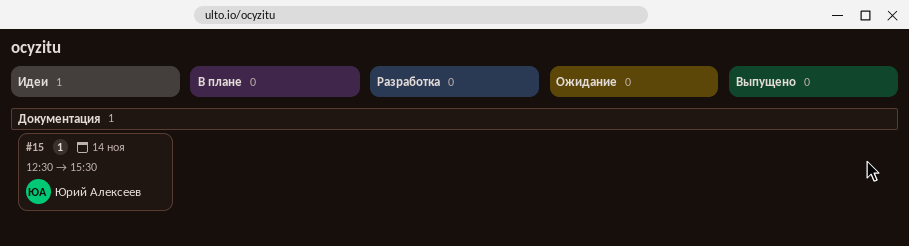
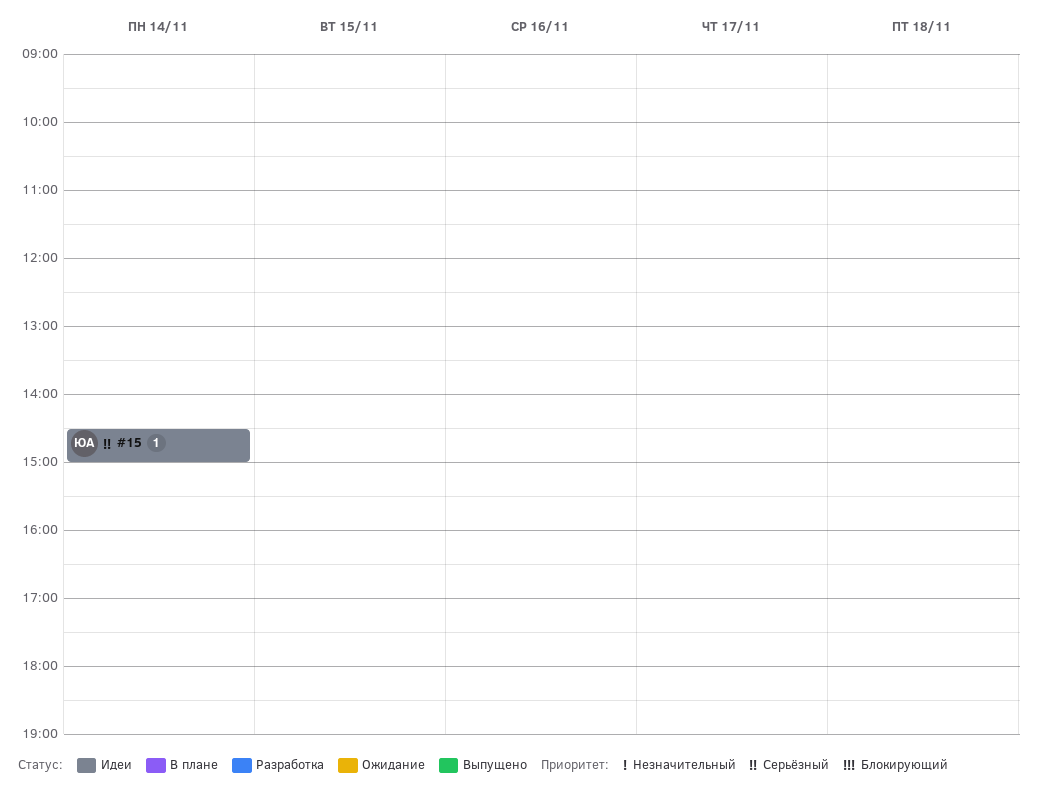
#15, begins: 12:30 -> 14:30
#15, ends: 15:30 -> 15:00

